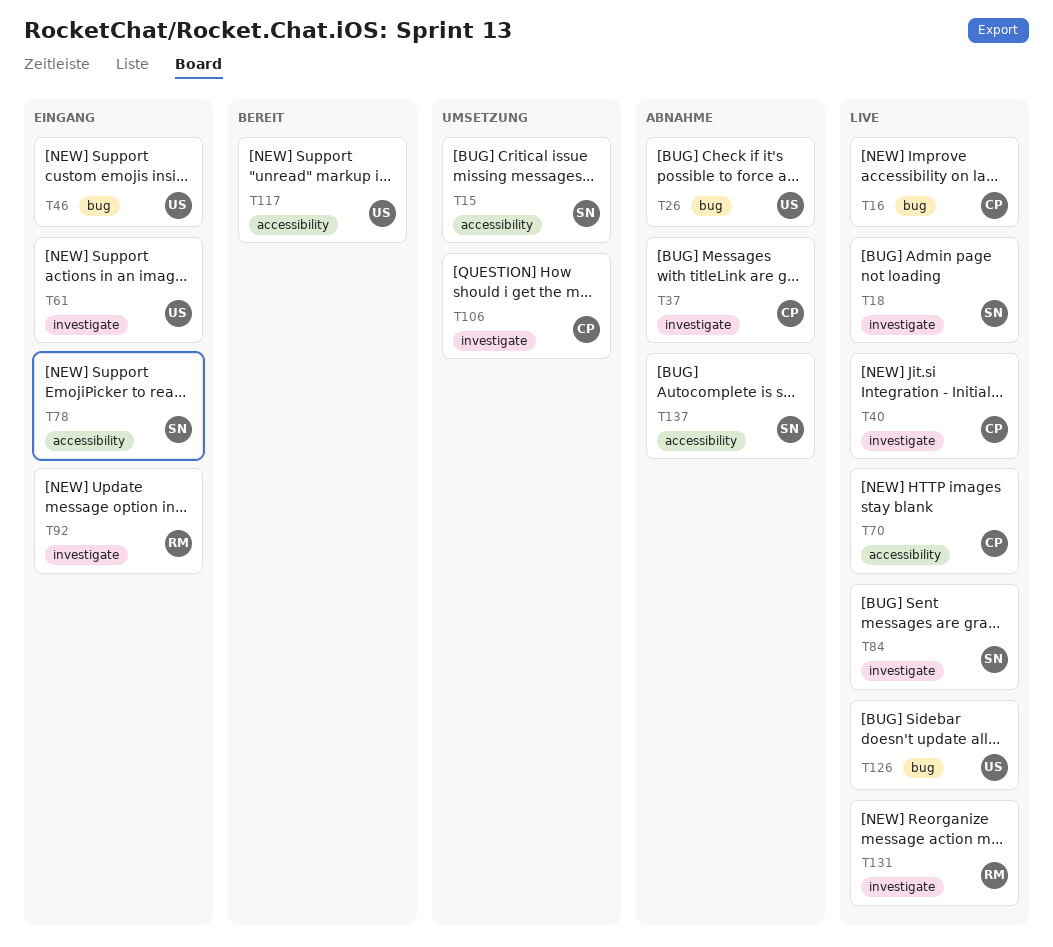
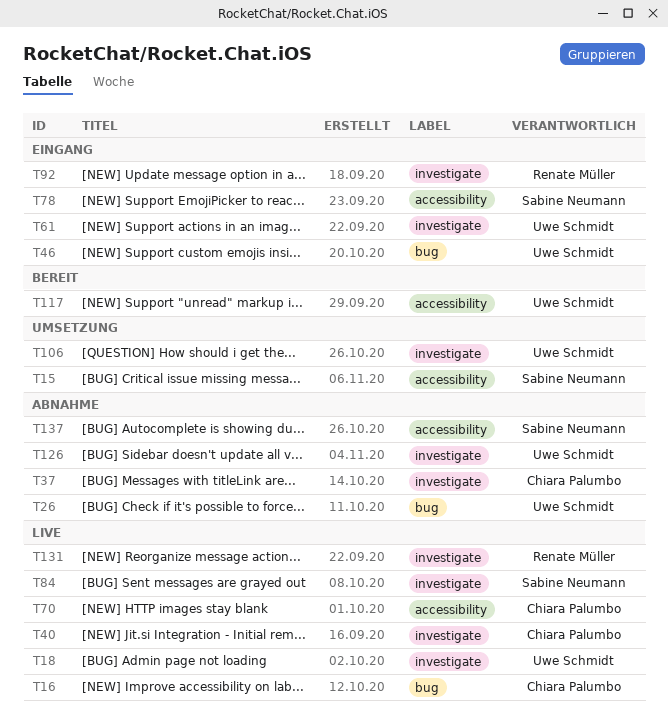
T18, owner: Sabine Neumann -> Uwe Schmidt
T106, owner: Chiara Palumbo -> Uwe Schmidt
T126, status: Live -> Abnahme
T126, label: bug -> investigate

